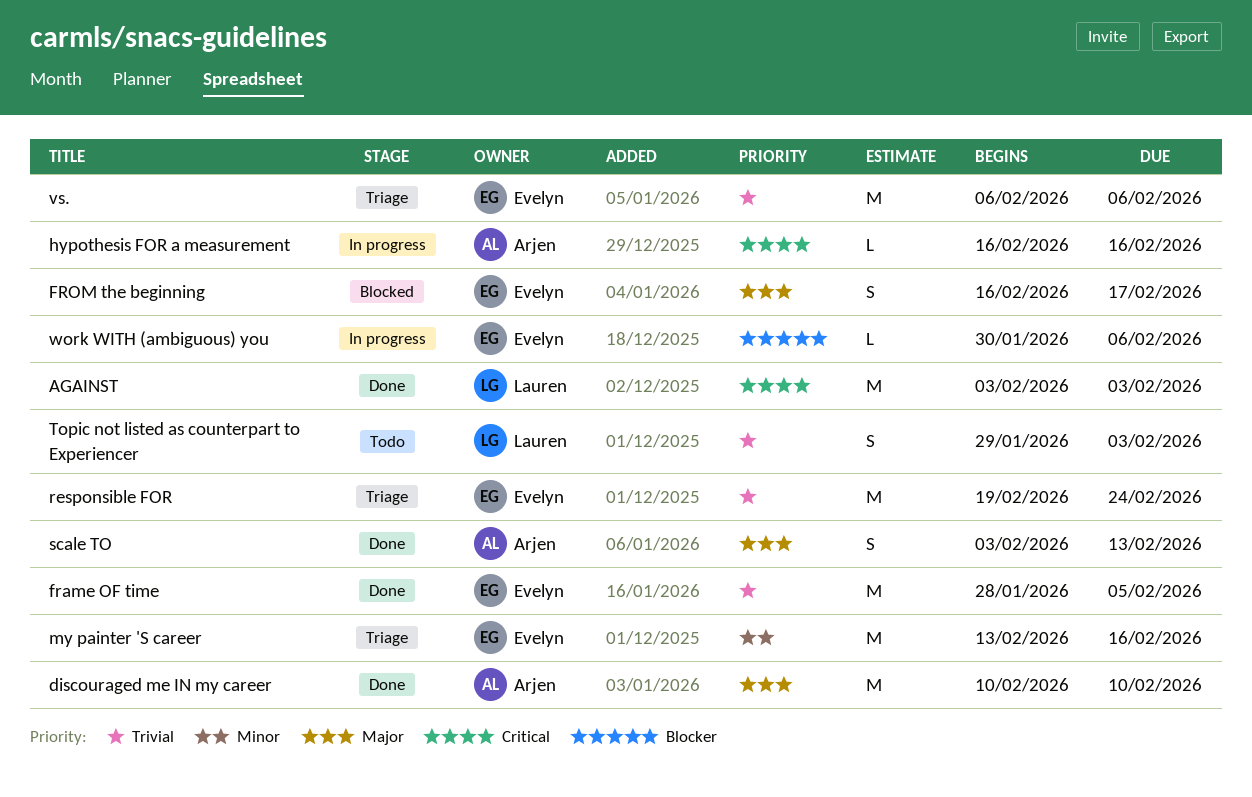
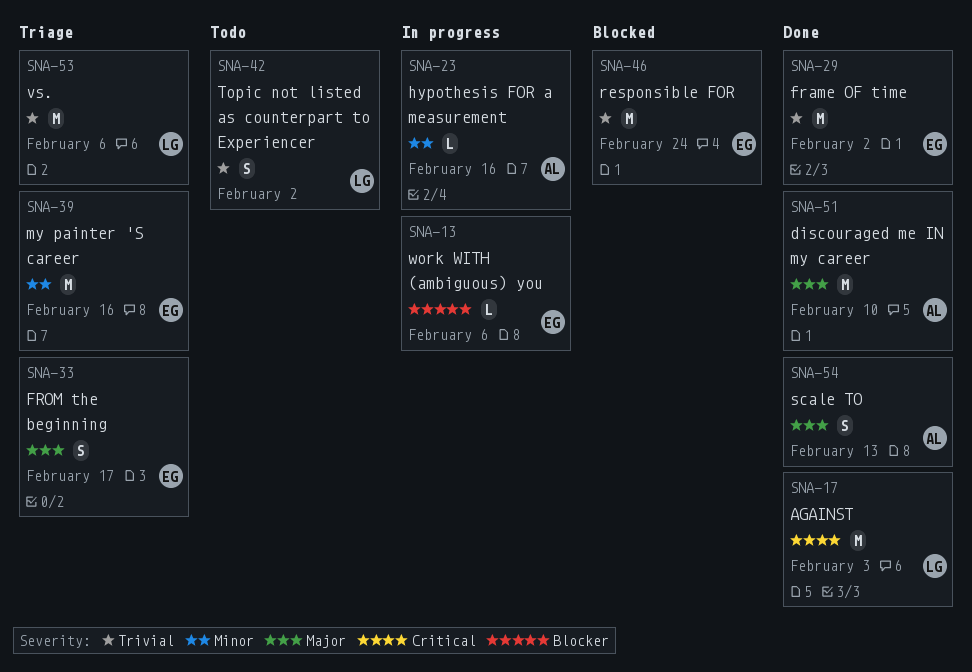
frame OF time, due: Feb 5 -> Feb 2
FROM the beginning, status: Blocked -> Triage
hypothesis FOR a measurement, priority: Critical -> Minor
responsible FOR, status: Triage -> Blocked
Topic not listed as counterpart to Experiencer, due: Feb 3 -> Feb 2
vs., owner: Evelyn -> Lauren

